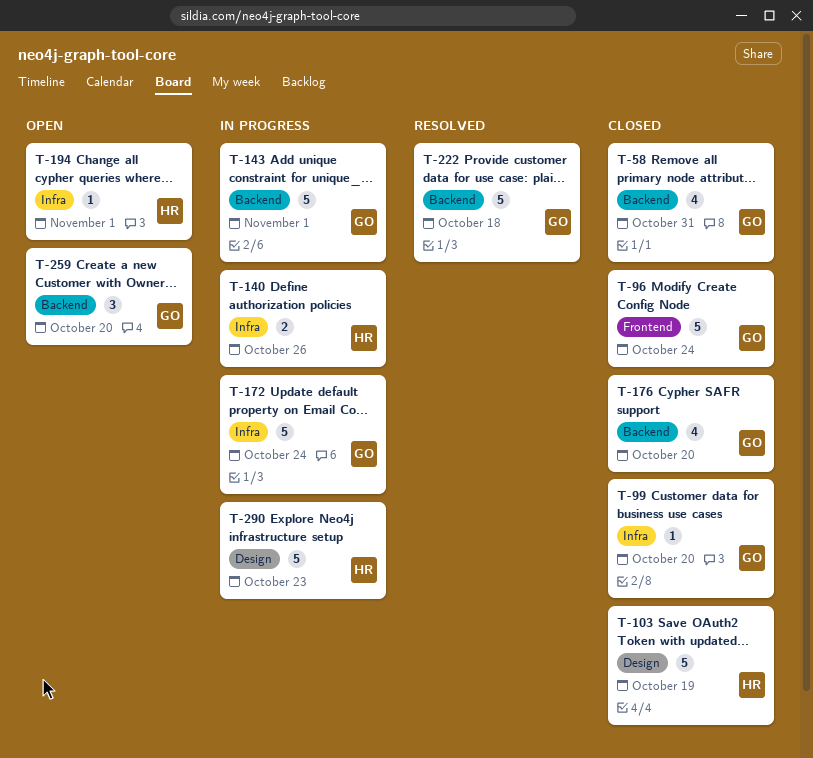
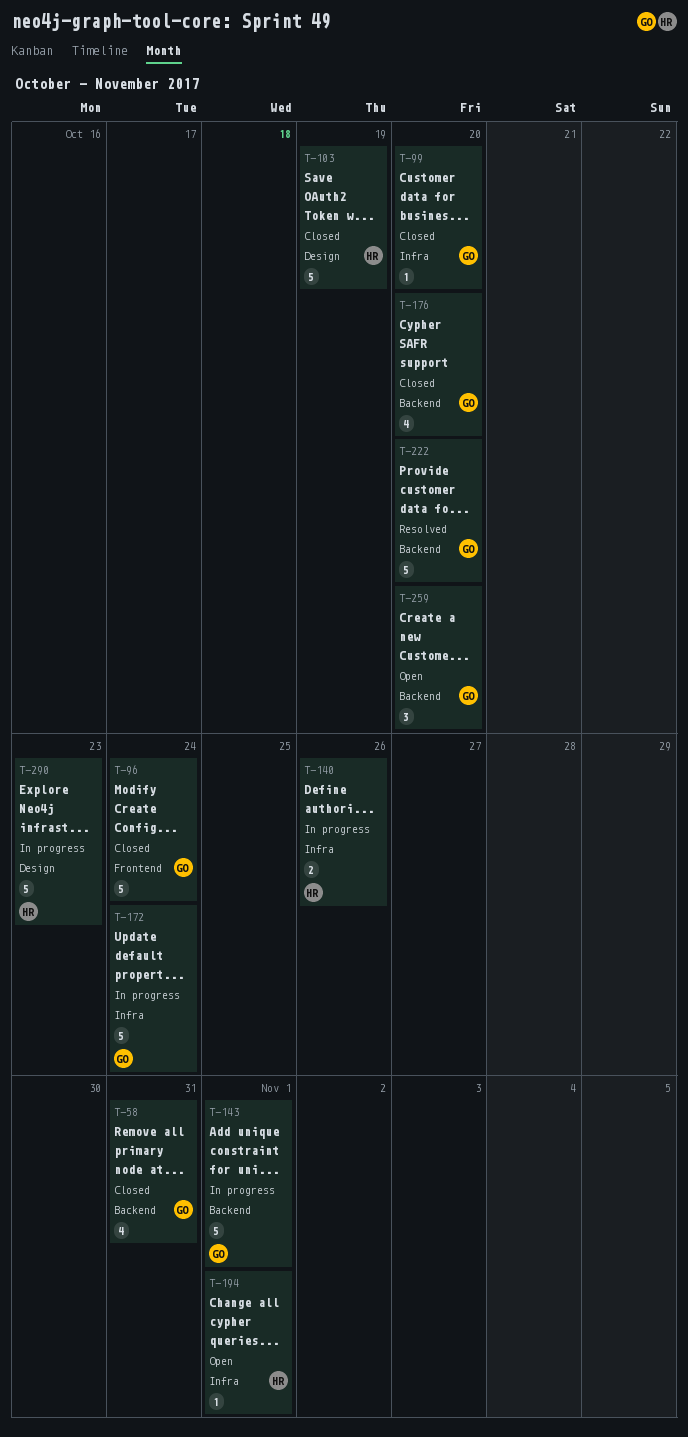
T-222, due: Oct 18 -> Oct 20

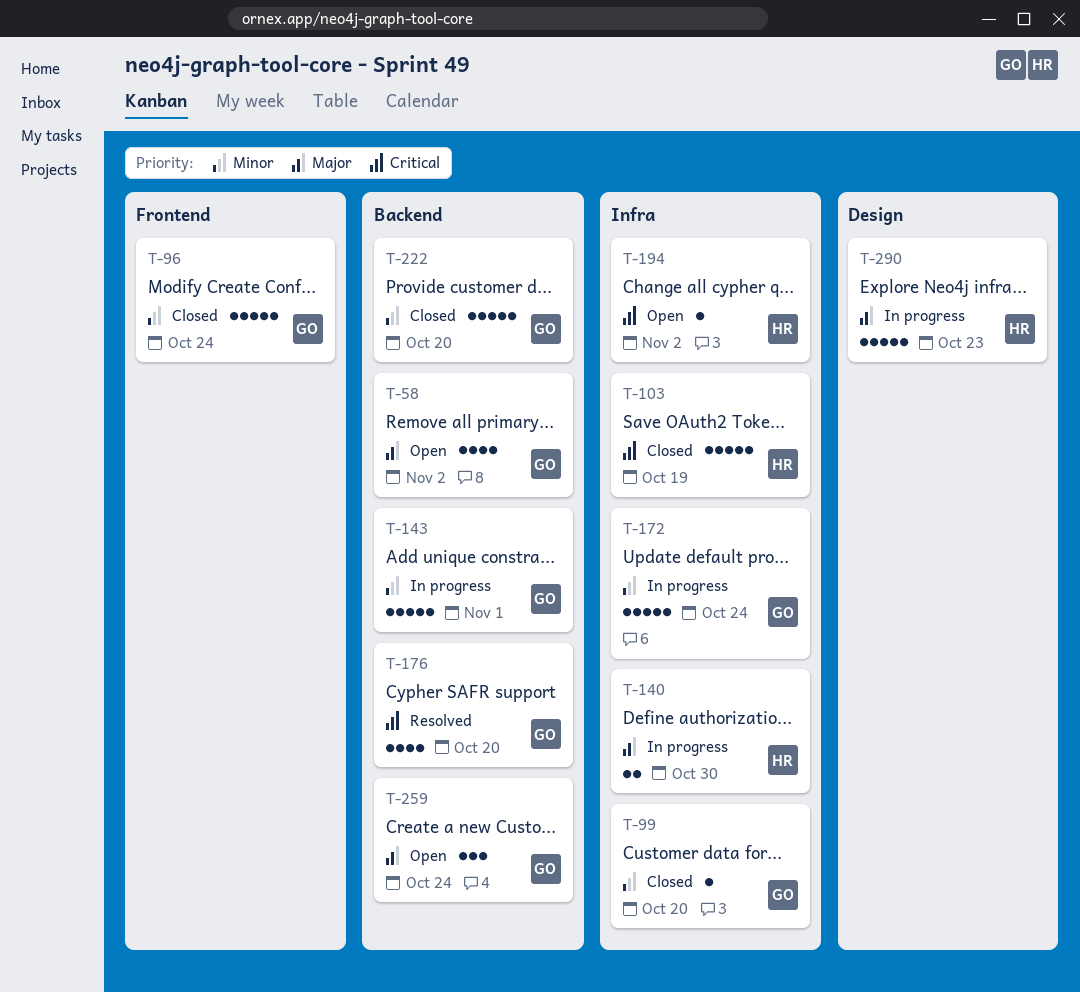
T-58, status: Closed -> Open
T-58, due: Oct 31 -> Nov 2
T-103, label: Design -> Infra
T-140, due: Oct 26 -> Oct 30
T-176, status: Closed -> Resolved
T-194, due: Nov 1 -> Nov 2
T-222, status: Resolved -> Closed
T-259, due: Oct 20 -> Oct 24

